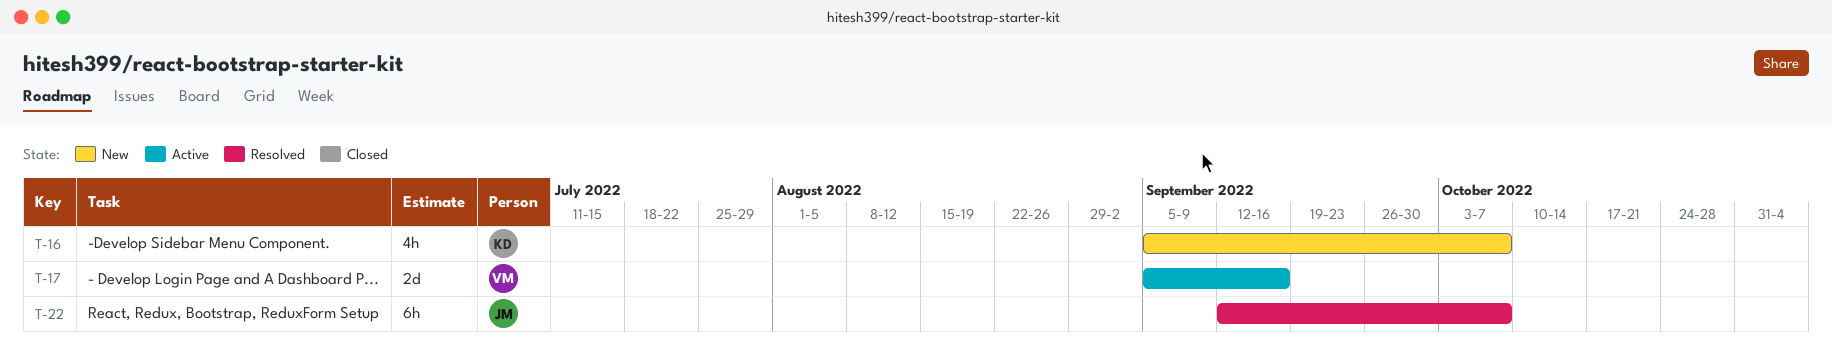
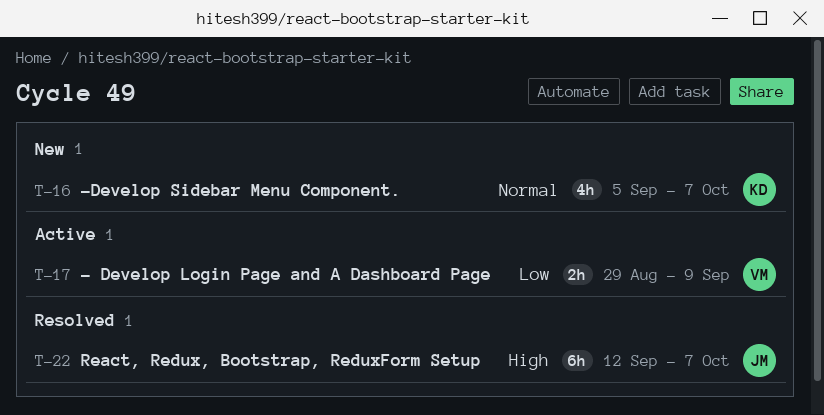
T-17, estimate: 2d -> 2h
T-17, start: Sep 5 -> Aug 29
T-17, due: Sep 16 -> Sep 9

